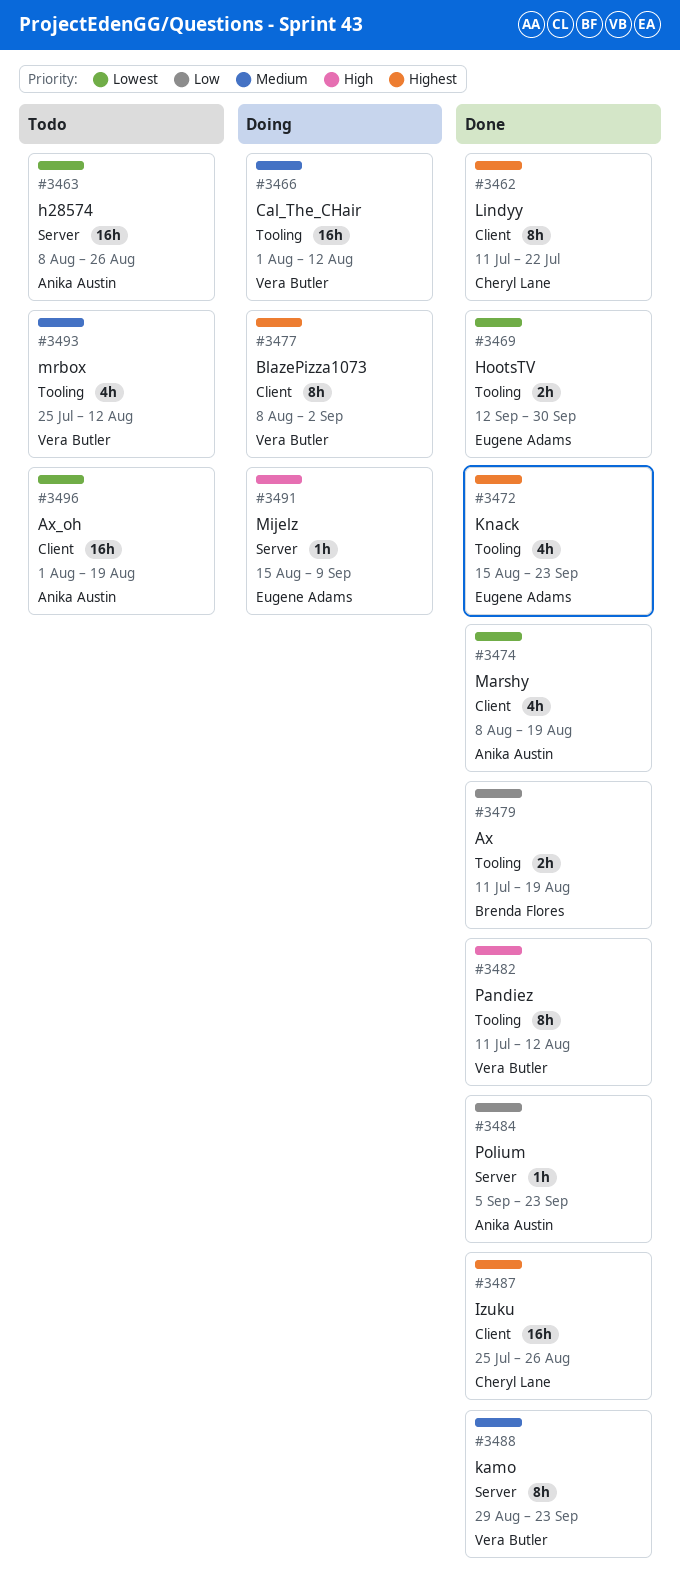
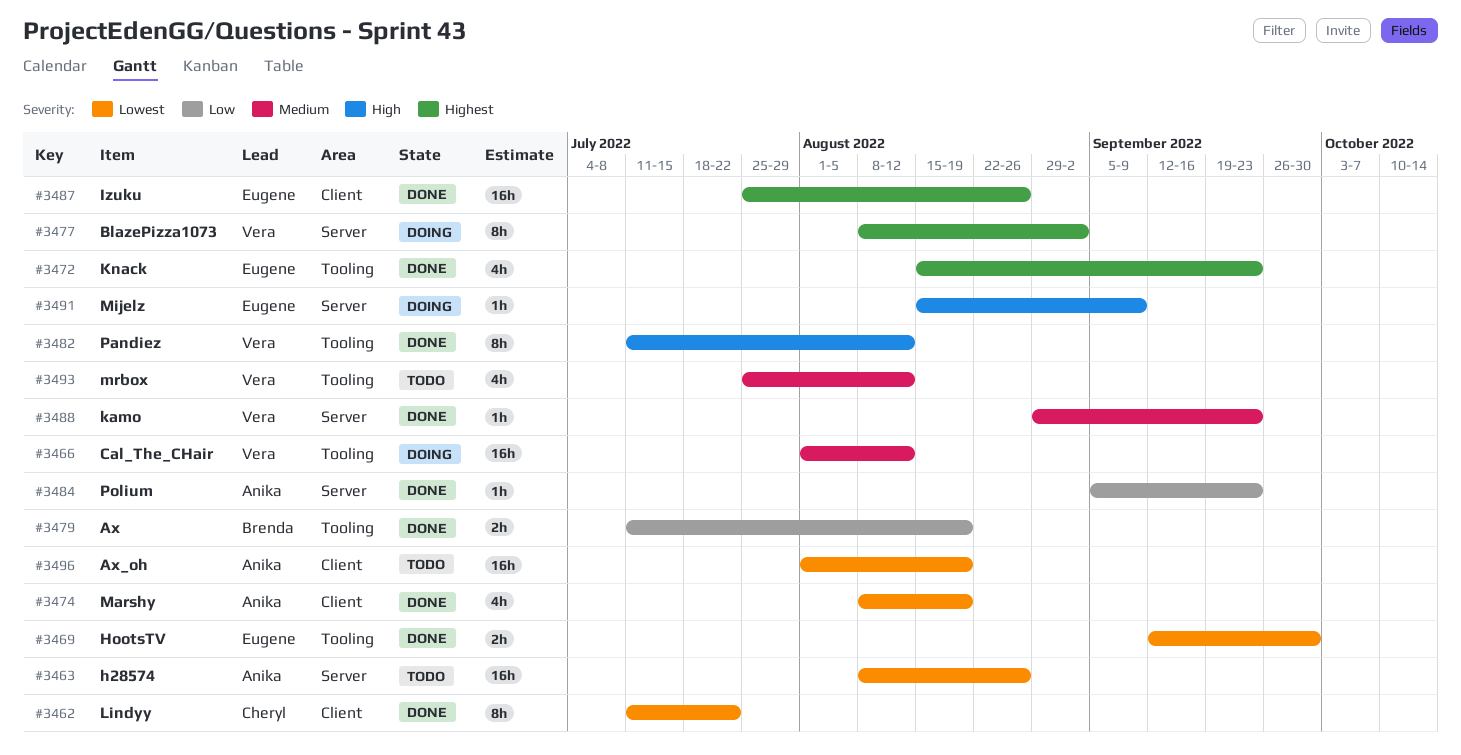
#3462, priority: Highest -> Lowest
#3477, label: Client -> Server
#3487, owner: Cheryl Lane -> Eugene Adams
#3488, estimate: 8h -> 1h

